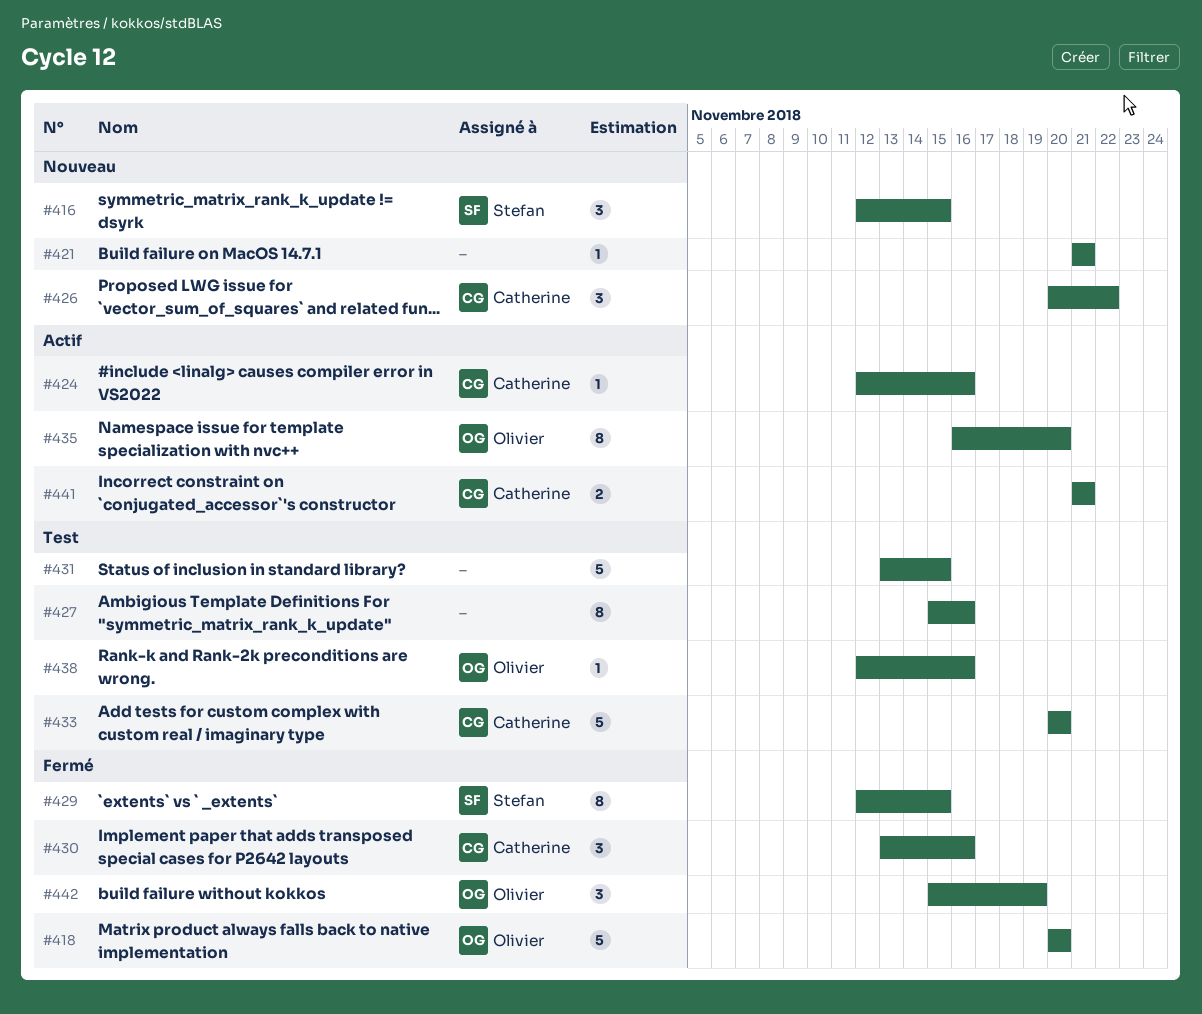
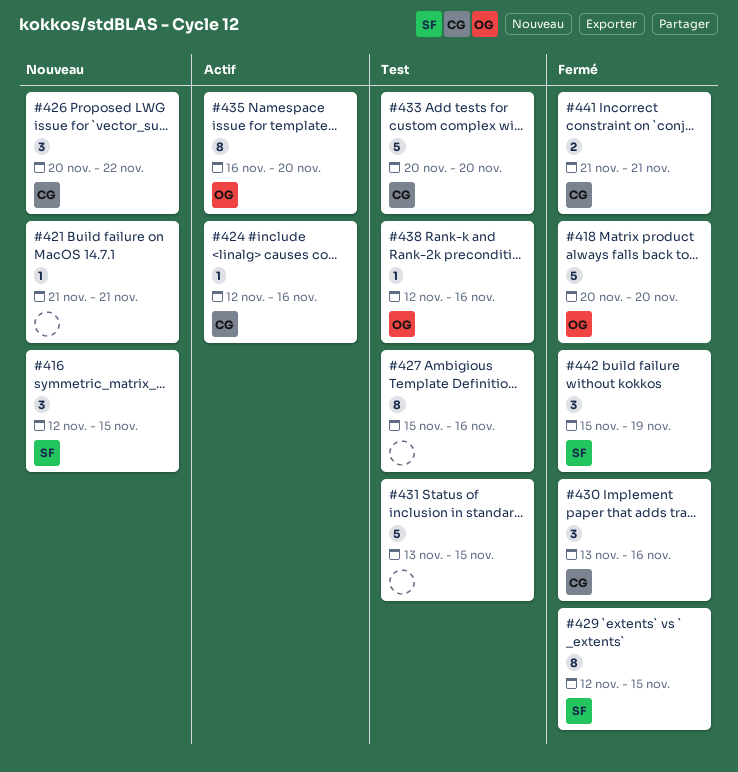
#441, status: Actif -> Fermé
#442, owner: Olivier -> Stefan

